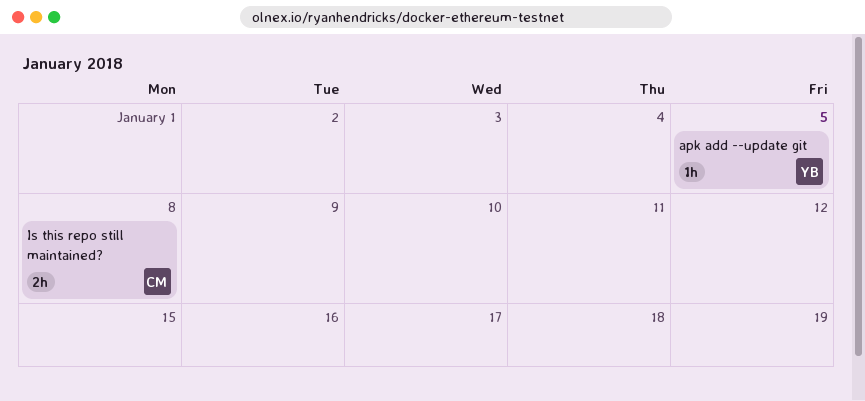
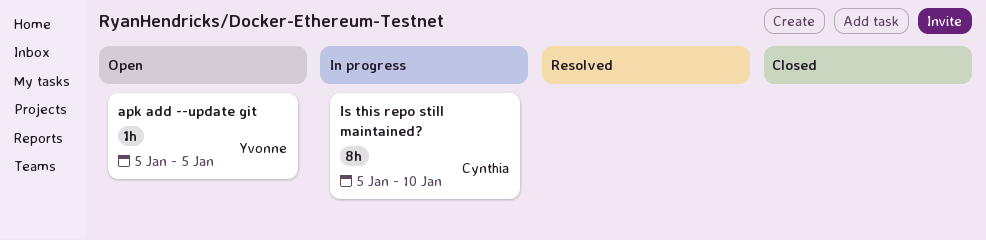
Is this repo still maintained?, estimate: 2h -> 8h
Is this repo still maintained?, due: Jan 8 -> Jan 10

